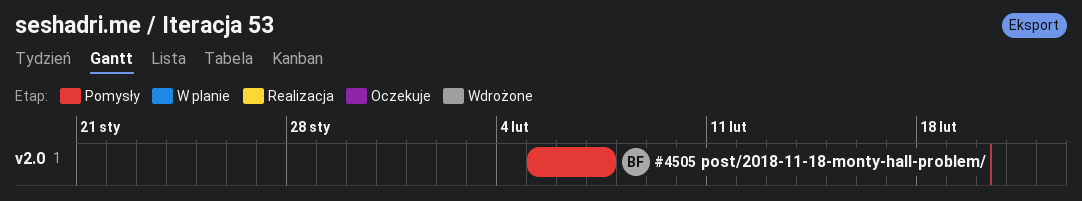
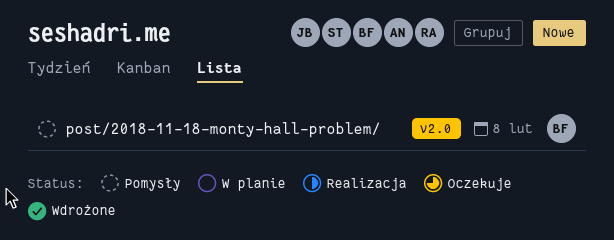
post/2018-11-18-monty-hall-problem/, due: Feb 7 -> Feb 8

